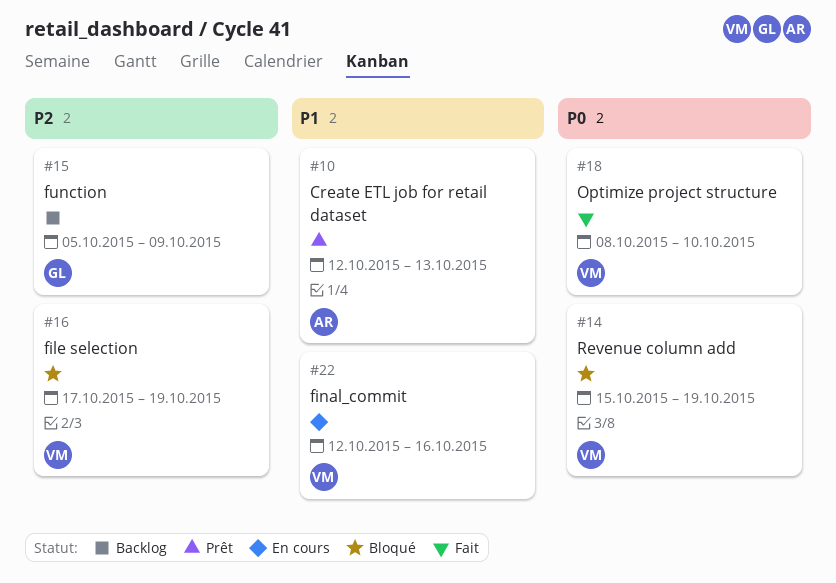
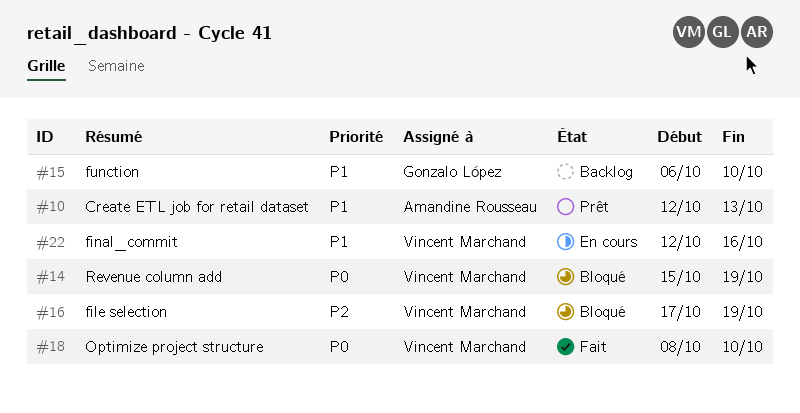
#15, priority: P2 -> P1
#15, start: Oct 5 -> Oct 6
#15, due: Oct 9 -> Oct 10

